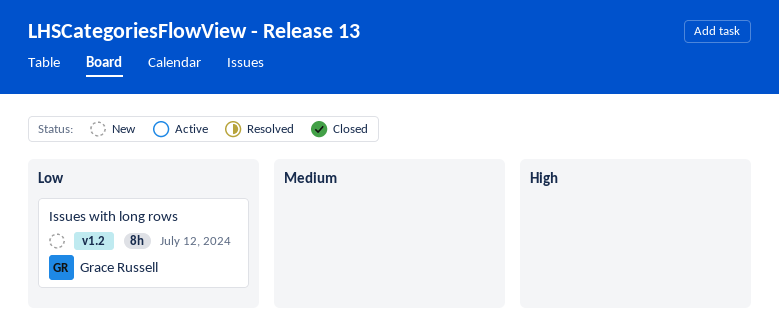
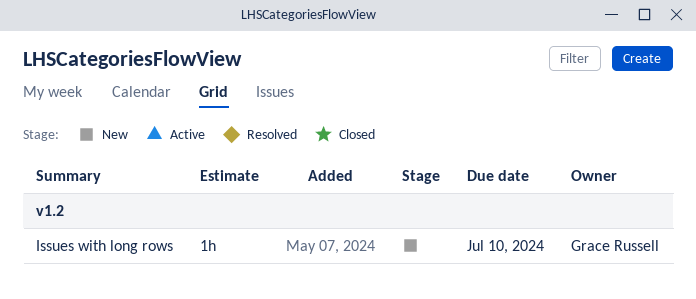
Issues with long rows, estimate: 8h -> 1h
Issues with long rows, due: Jul 12 -> Jul 10

